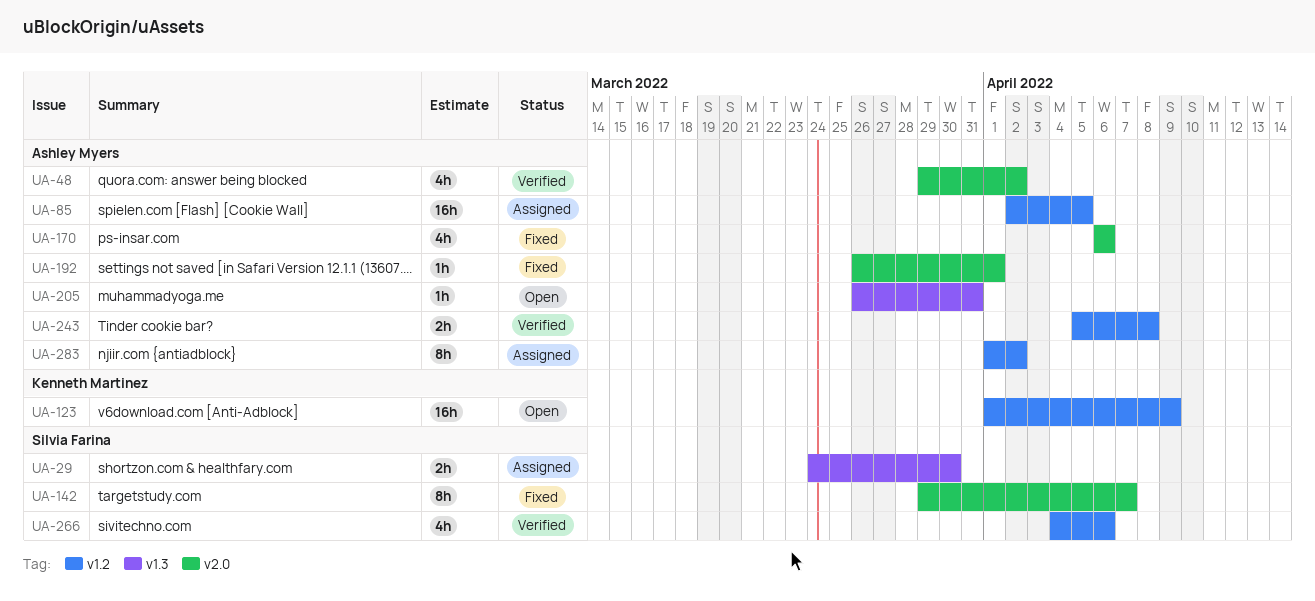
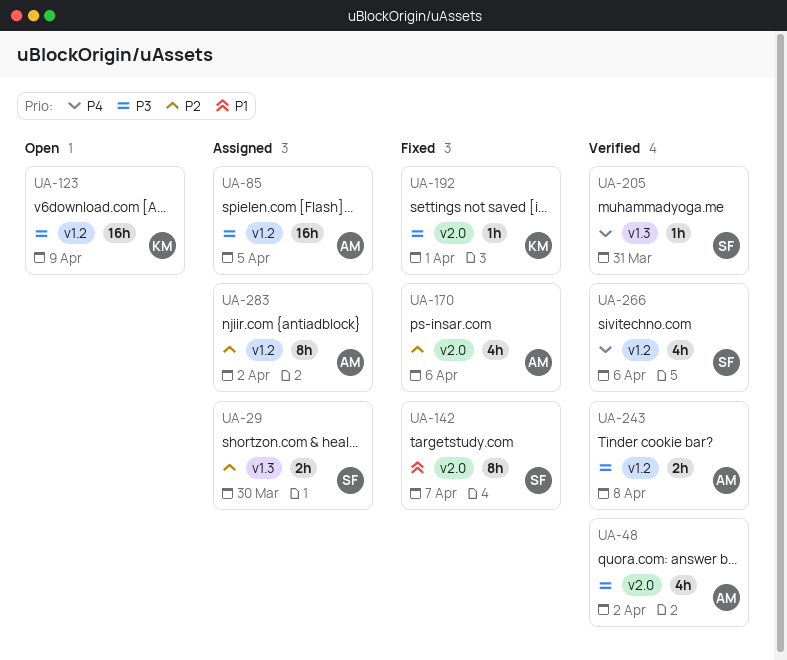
UA-192, owner: Ashley Myers -> Kenneth Martinez
UA-205, status: Open -> Verified
UA-205, owner: Ashley Myers -> Silvia Farina

